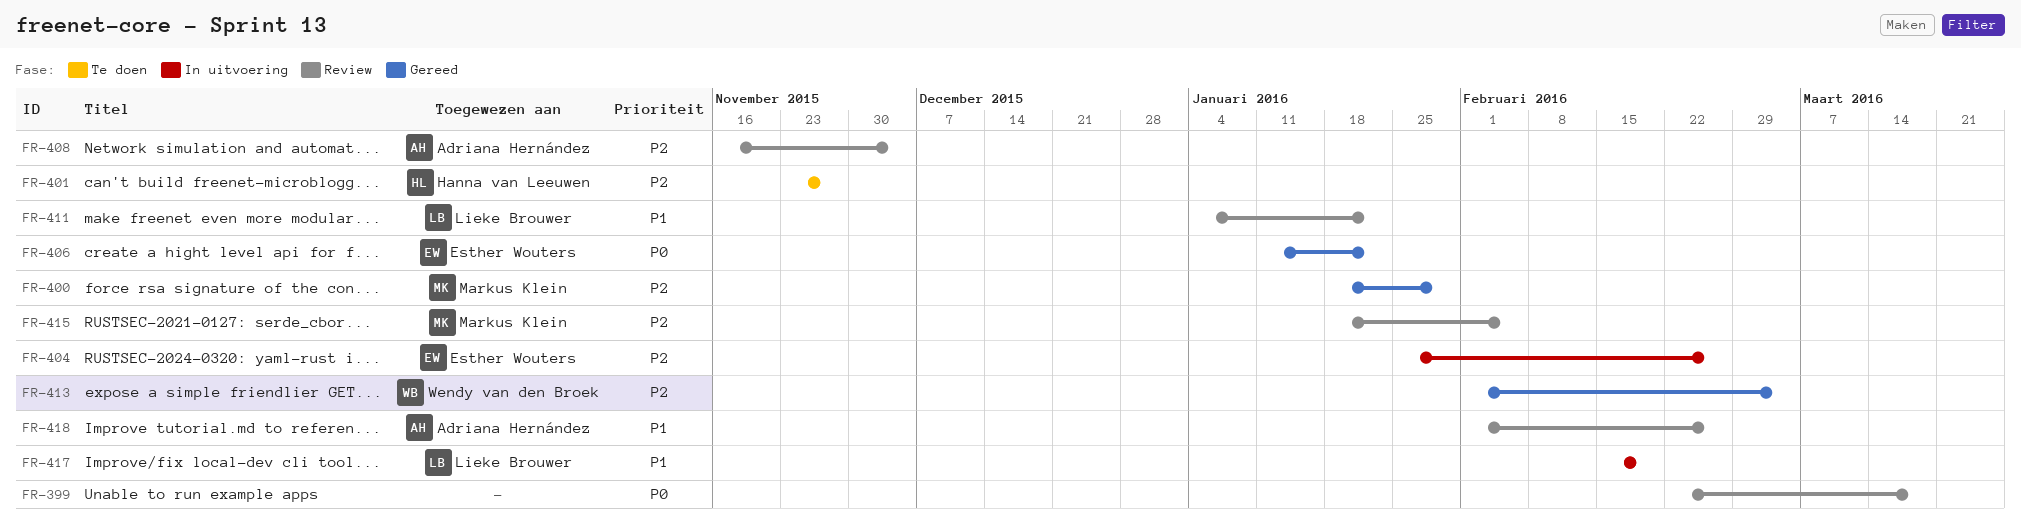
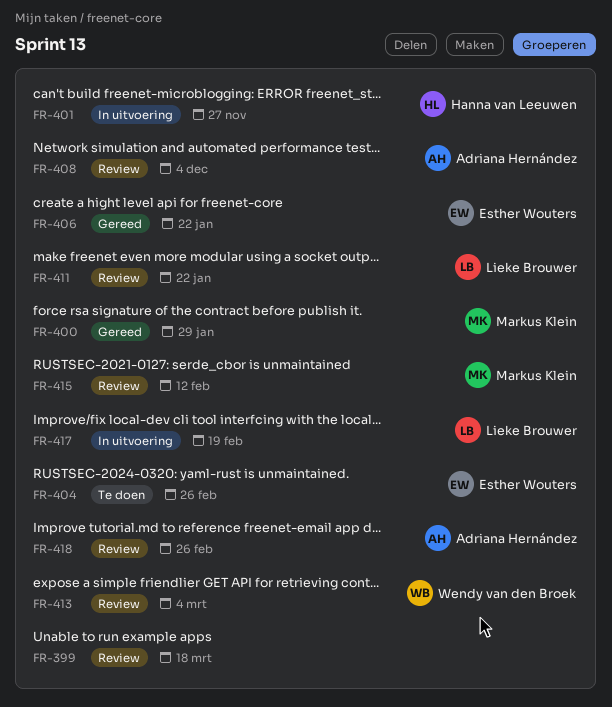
FR-401, status: Te doen -> In uitvoering
FR-404, status: In uitvoering -> Te doen
FR-413, status: Gereed -> Review
FR-415, due: Feb 5 -> Feb 12

